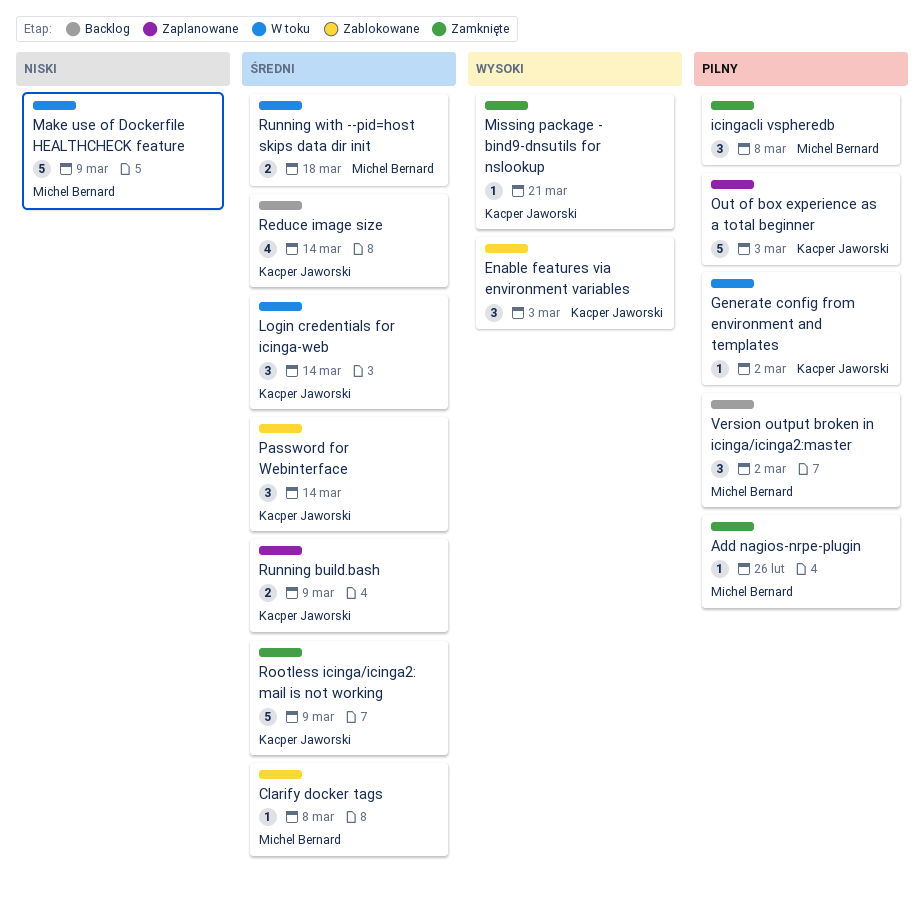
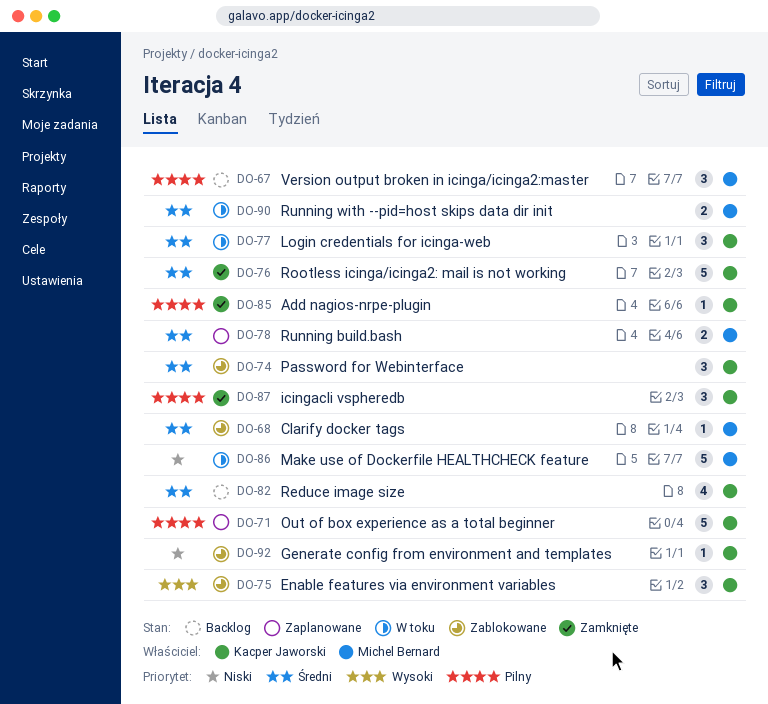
Add nagios-nrpe-plugin, owner: Michel Bernard -> Kacper Jaworski
Generate config from environment and templates, status: W toku -> Zablokowane
Generate config from environment and templates, priority: Pilny -> Niski
icingacli vspheredb, owner: Michel Bernard -> Kacper Jaworski
Missing package - bind9-dnsutils for nslookup: present -> none
Running build.bash, owner: Kacper Jaworski -> Michel Bernard

